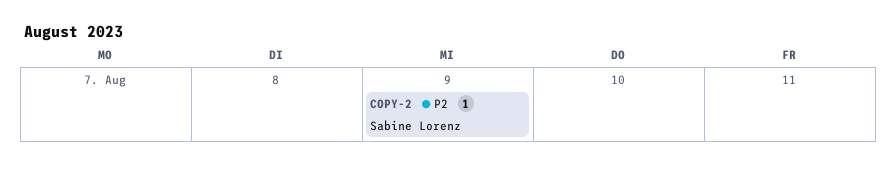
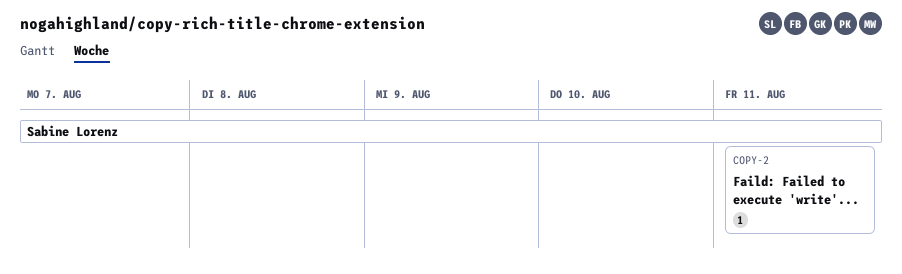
COPY-2, due: Aug 9 -> Aug 11

